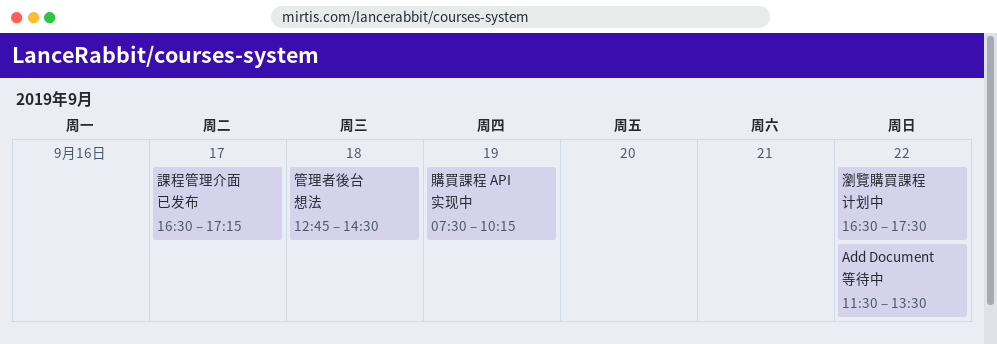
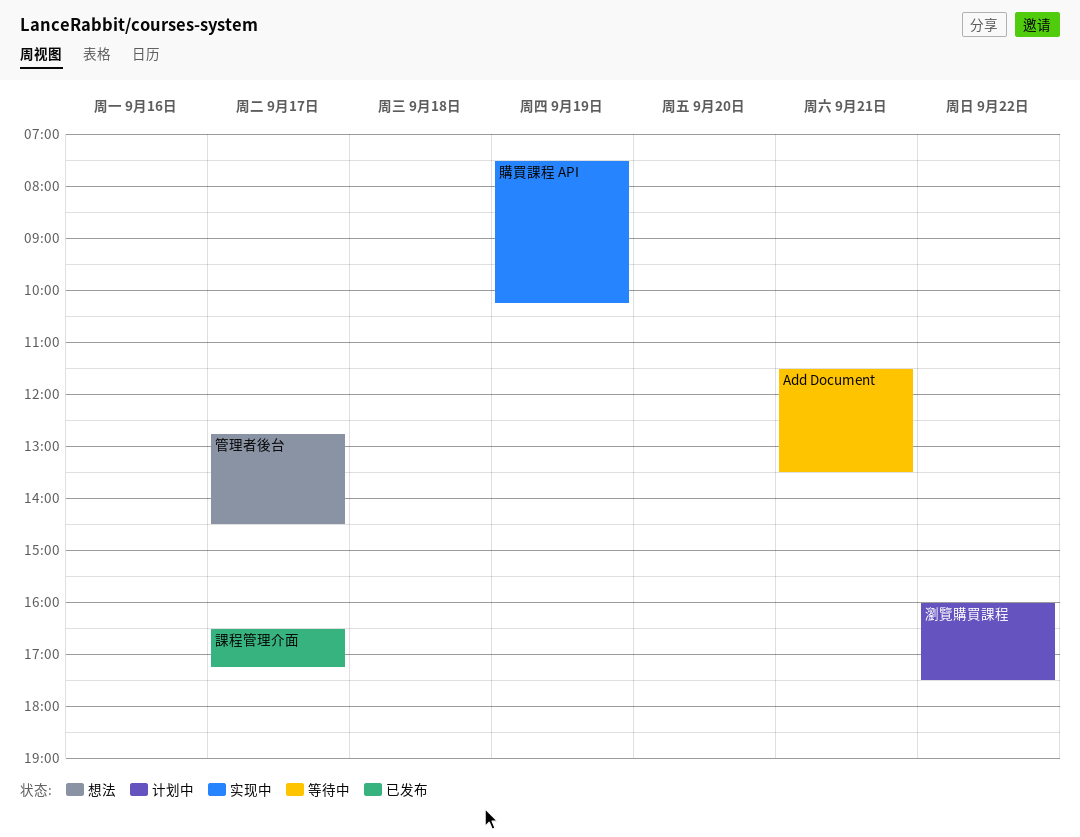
Add Document, day: Sep 22 -> Sep 21
瀏覽購買課程, begins: 16:30 -> 16:00
管理者後台, day: Sep 18 -> Sep 17

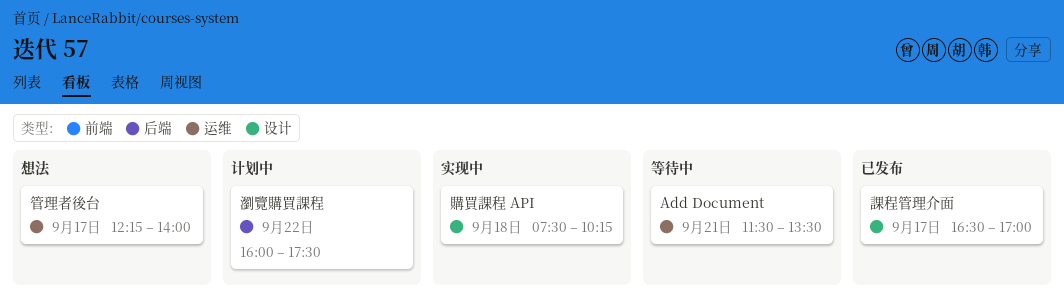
管理者後台, begins: 12:45 -> 12:15
管理者後台, ends: 14:30 -> 14:00
課程管理介面, ends: 17:15 -> 17:00
購買課程 API, day: Sep 19 -> Sep 18

